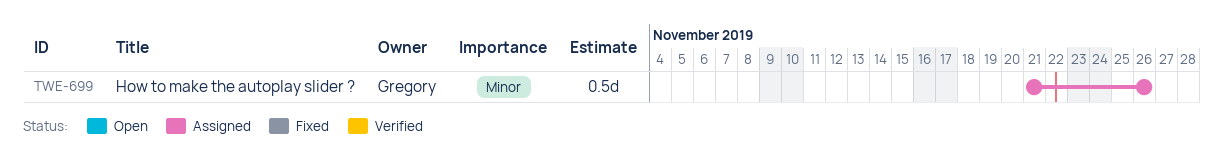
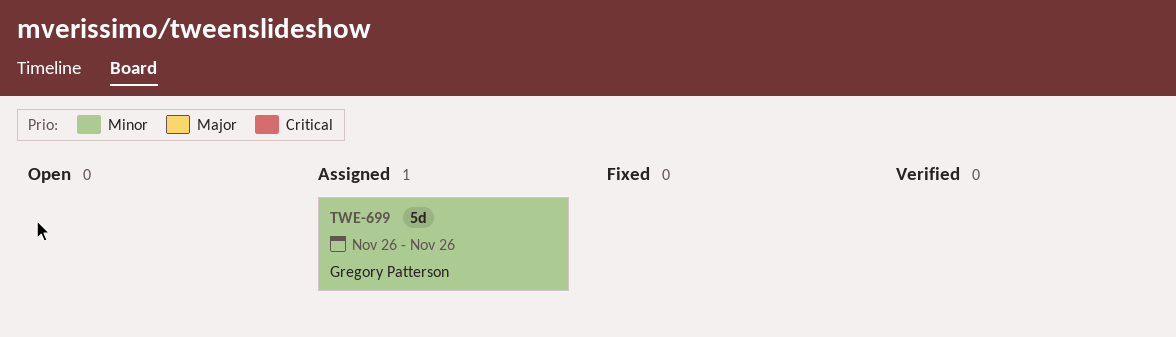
TWE-699, estimate: 0.5d -> 5d
TWE-699, start: Nov 21 -> Nov 26

